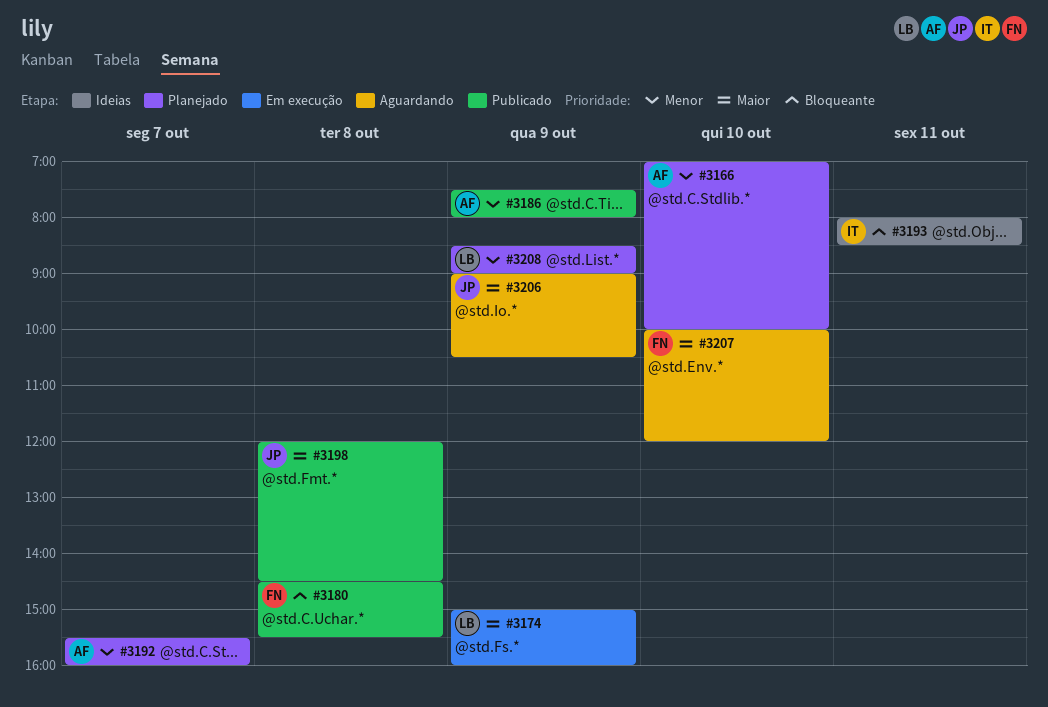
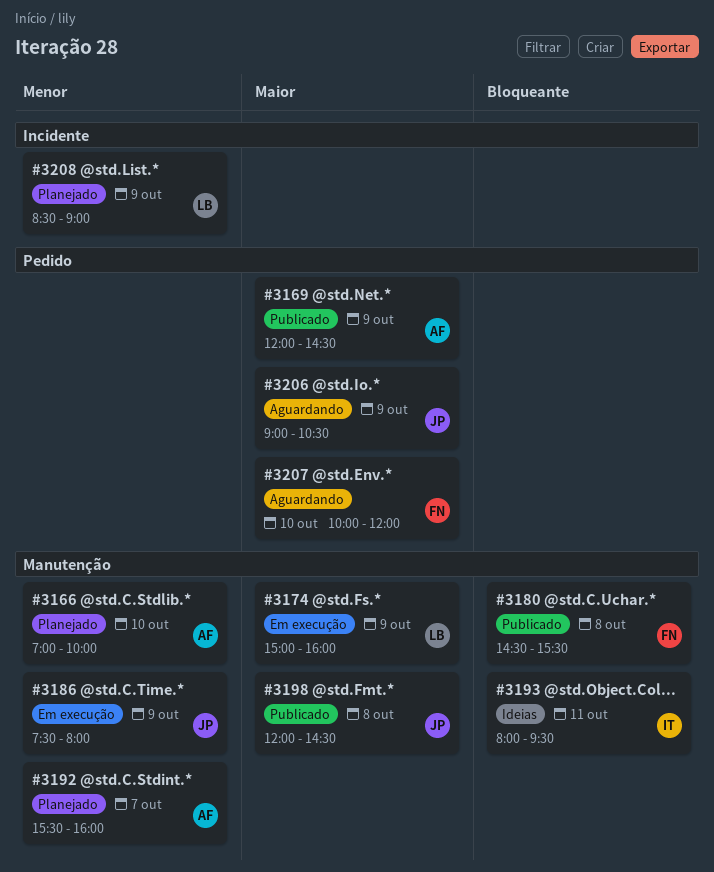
#3169: none -> present
#3186, status: Publicado -> Em execução
#3186, owner: AF -> JP
#3193, ends: 08:30 -> 09:30

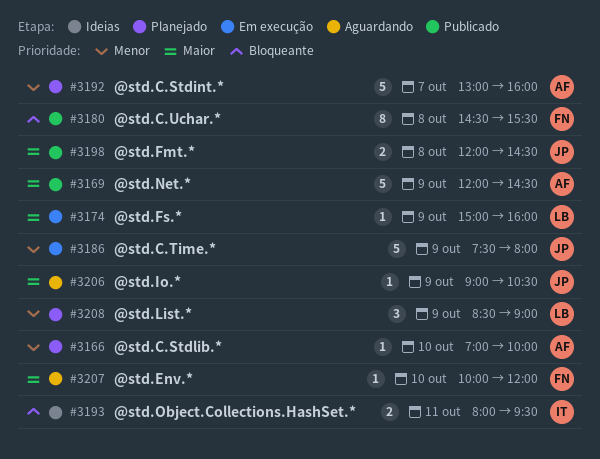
#3192, begins: 15:30 -> 13:00

